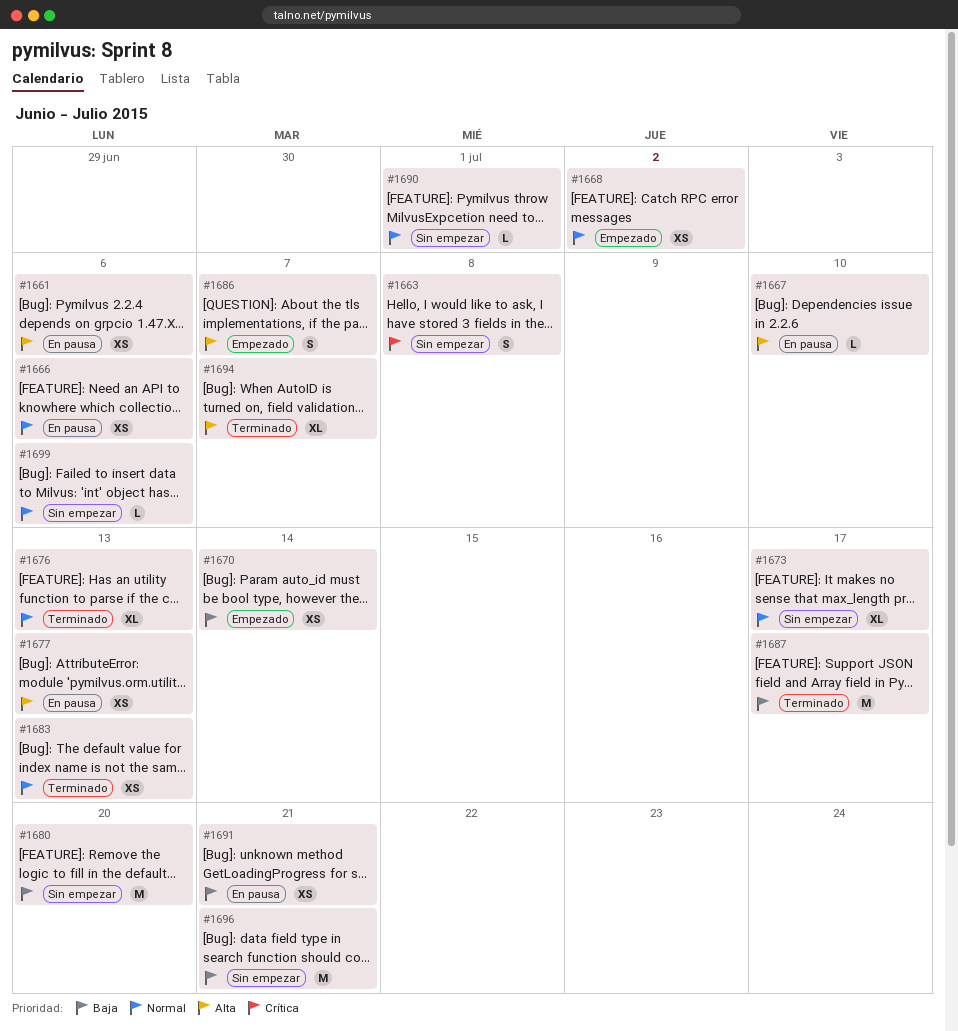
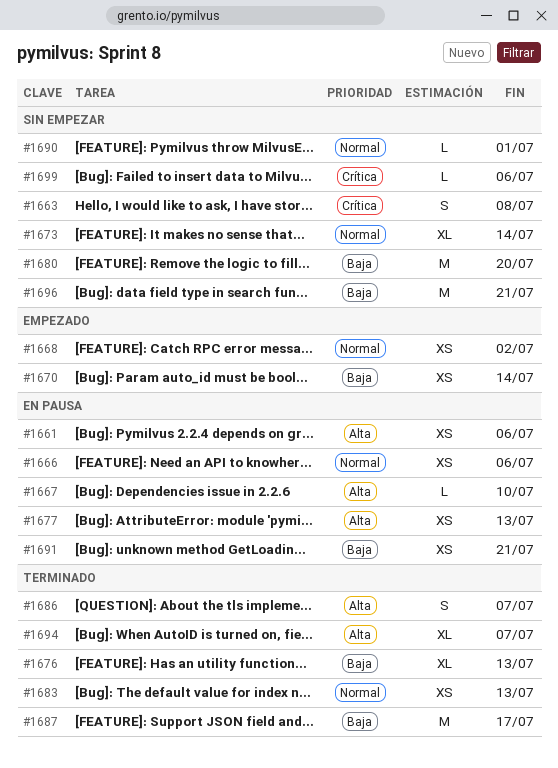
#1673, due: Jul 17 -> Jul 14
#1676, priority: Normal -> Baja
#1686, status: Empezado -> Terminado
#1699, priority: Normal -> Crítica

